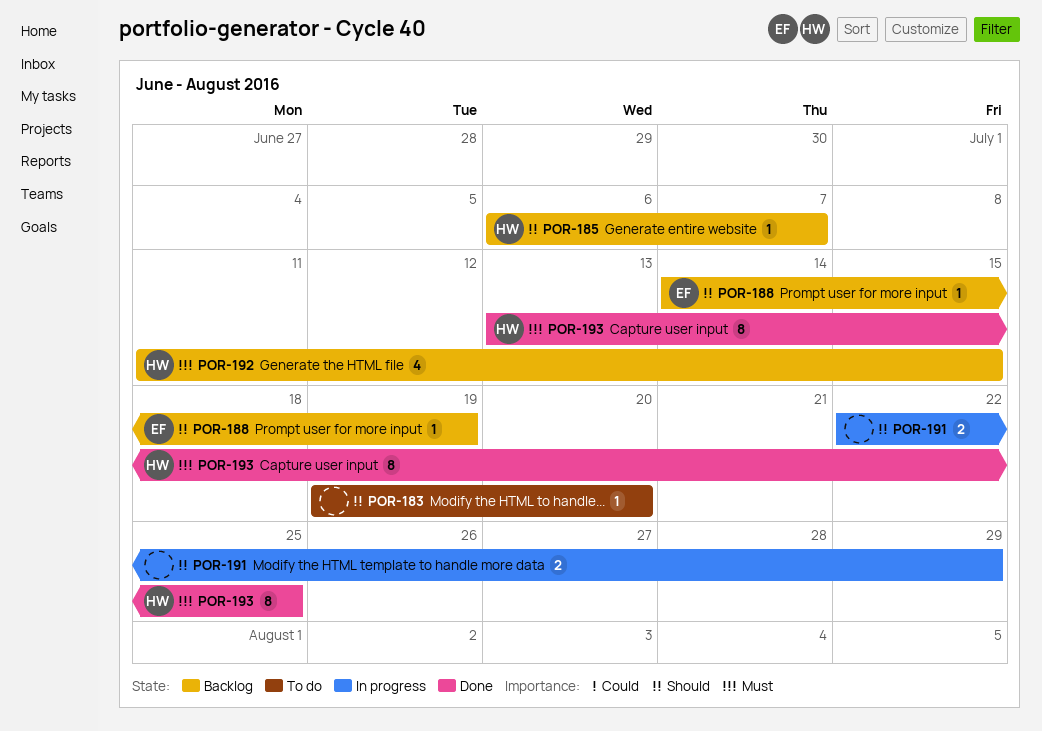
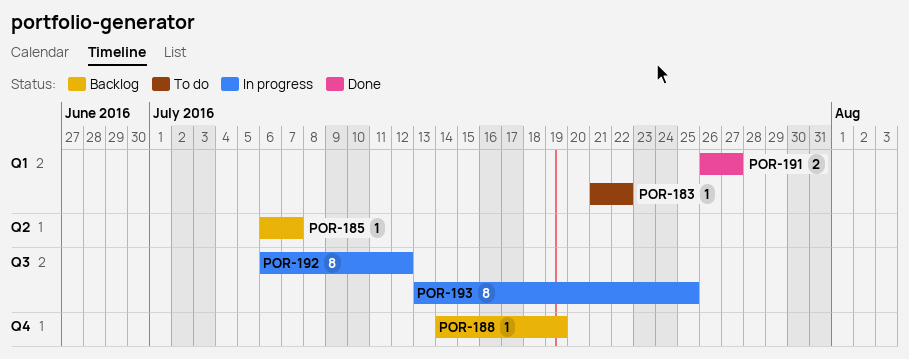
POR-183, start: Jul 19 -> Jul 21
POR-183, due: Jul 20 -> Jul 22
POR-191, status: In progress -> Done
POR-191, start: Jul 22 -> Jul 26
POR-191, due: Jul 29 -> Jul 27
POR-192, status: Backlog -> In progress
POR-192, estimate: 4 -> 8
POR-192, start: Jul 11 -> Jul 6
POR-192, due: Jul 15 -> Jul 12
POR-193, status: Done -> In progress

